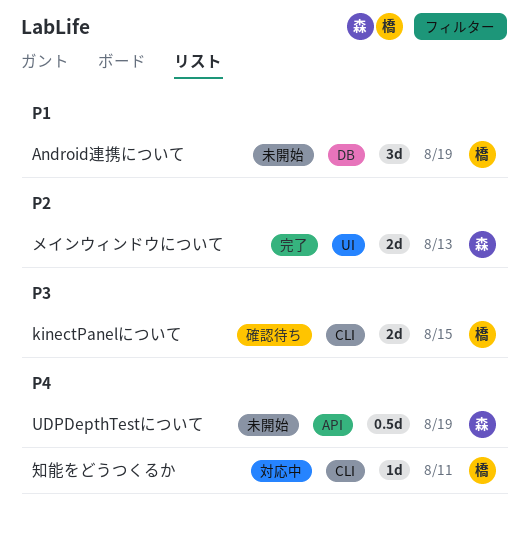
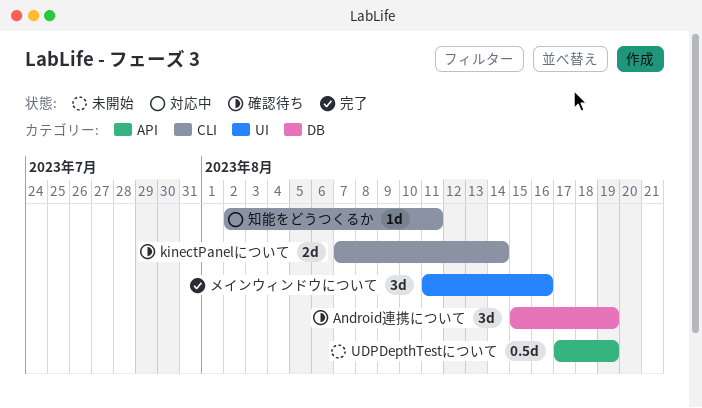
Android連携について, status: 未開始 -> 確認待ち
kinectPanelについて, due: Aug 15 -> Aug 14
メインウィンドウについて, estimate: 2d -> 3d
メインウィンドウについて, due: Aug 13 -> Aug 16

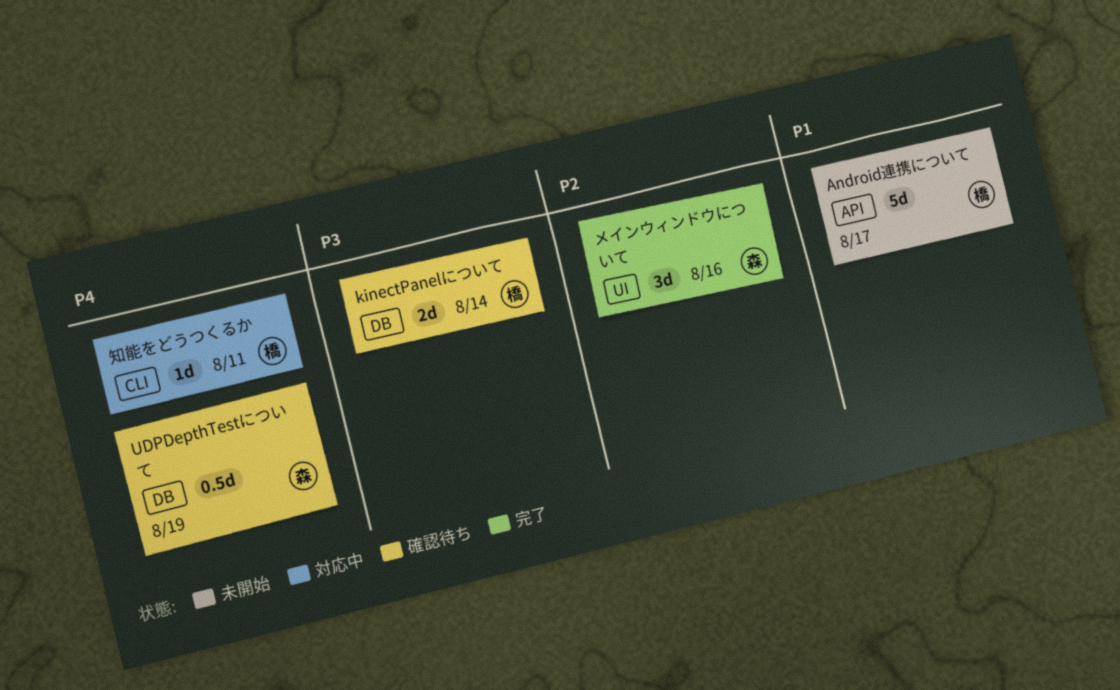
Android連携について, status: 確認待ち -> 未開始
Android連携について, label: DB -> API
Android連携について, estimate: 3d -> 5d
Android連携について, due: Aug 19 -> Aug 17
kinectPanelについて, label: CLI -> DB
UDPDepthTestについて, status: 未開始 -> 確認待ち
UDPDepthTestについて, label: API -> DB

